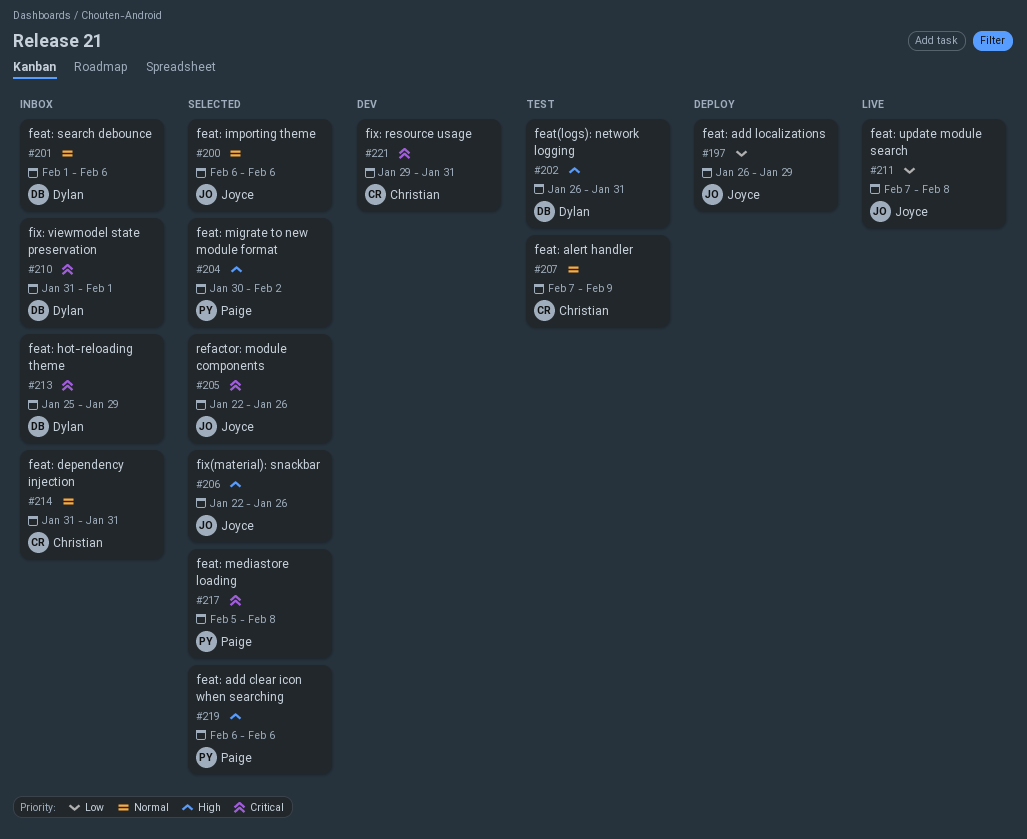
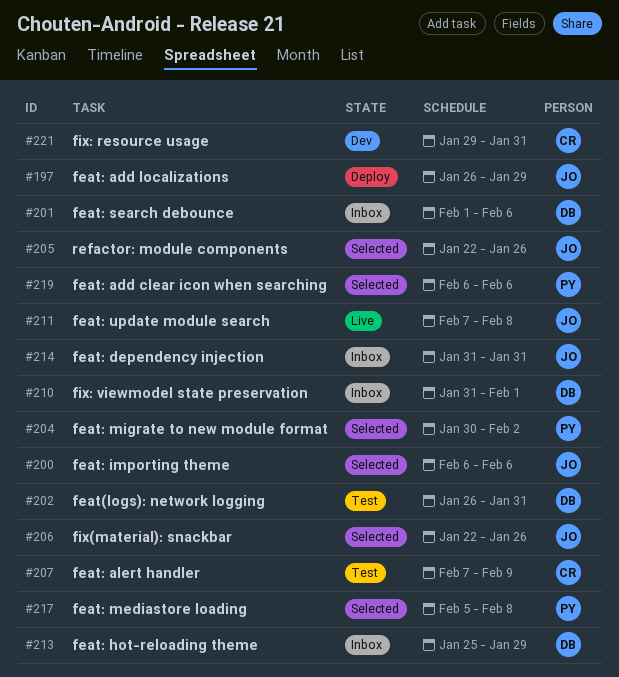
#214, owner: Christian -> Joyce

